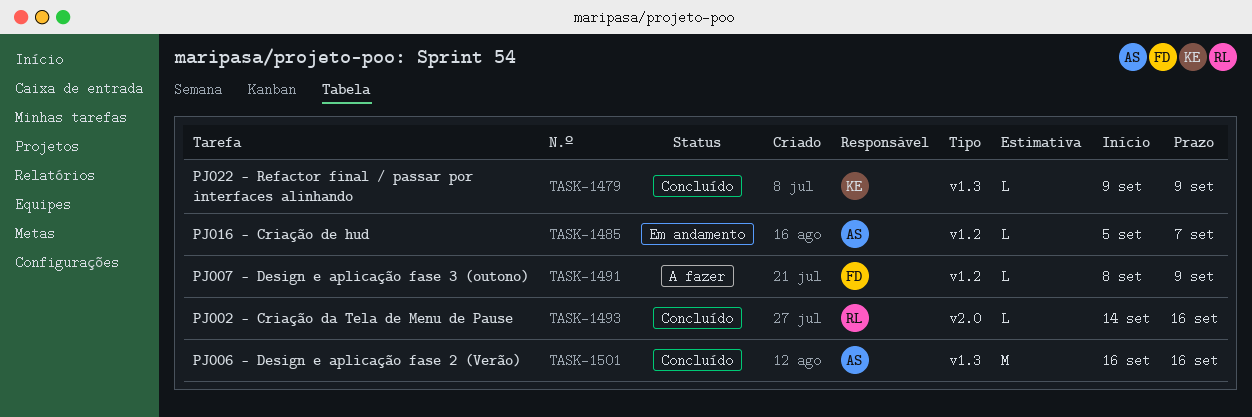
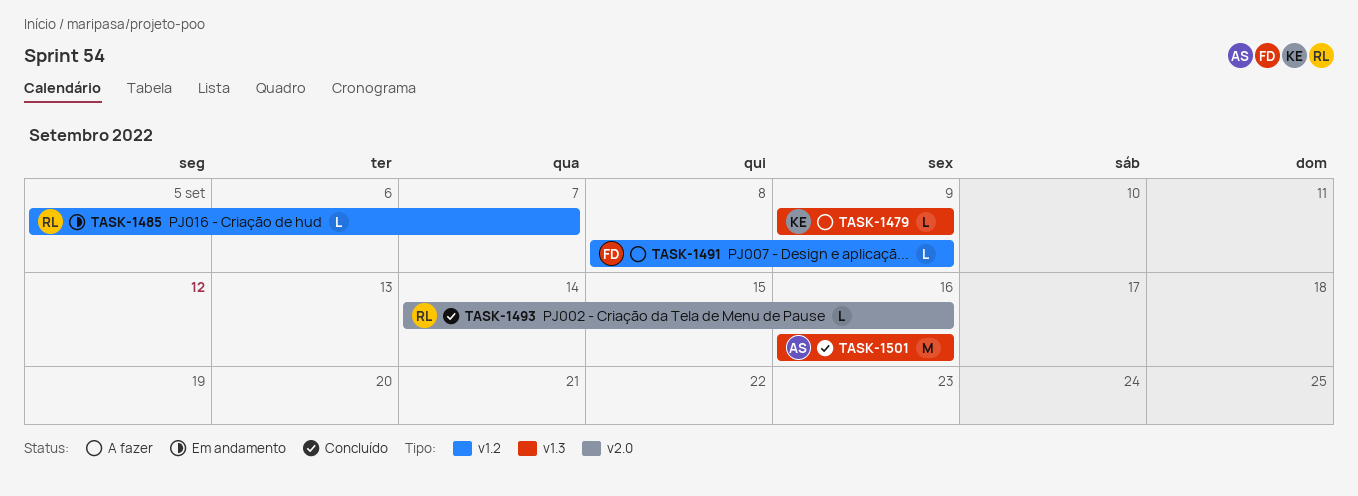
TASK-1479, status: Concluído -> A fazer
TASK-1485, owner: AS -> RL

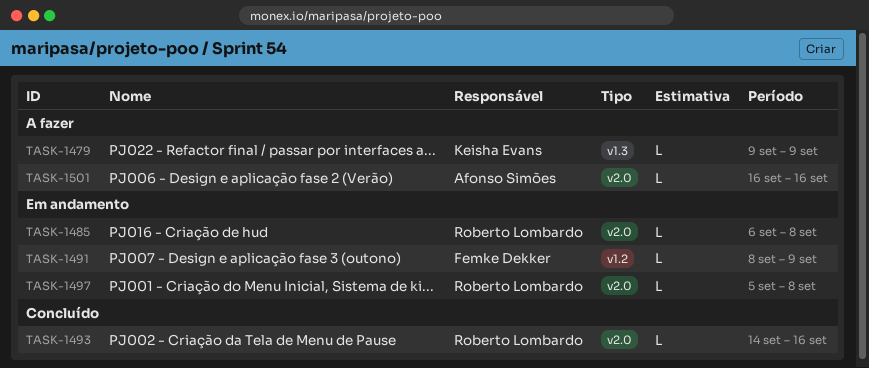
TASK-1485, label: v1.2 -> v2.0
TASK-1485, start: Sep 5 -> Sep 6
TASK-1485, due: Sep 7 -> Sep 8
TASK-1491, status: A fazer -> Em andamento
TASK-1497: none -> present
TASK-1501, status: Concluído -> A fazer
TASK-1501, label: v1.3 -> v2.0
TASK-1501, estimate: M -> L

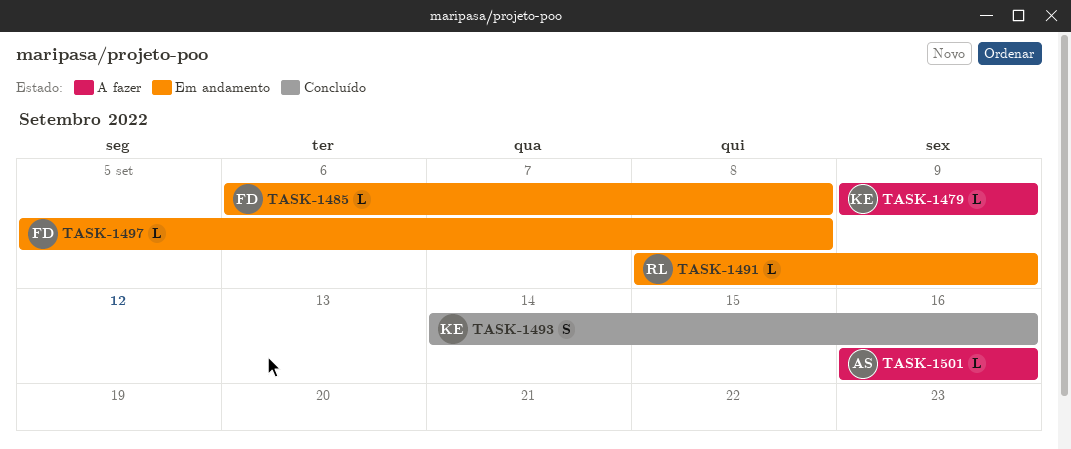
TASK-1485, owner: Roberto Lombardo -> Femke Dekker
TASK-1491, owner: Femke Dekker -> Roberto Lombardo
TASK-1493, owner: Roberto Lombardo -> Keisha Evans
TASK-1493, estimate: L -> S
TASK-1497, owner: Roberto Lombardo -> Femke Dekker

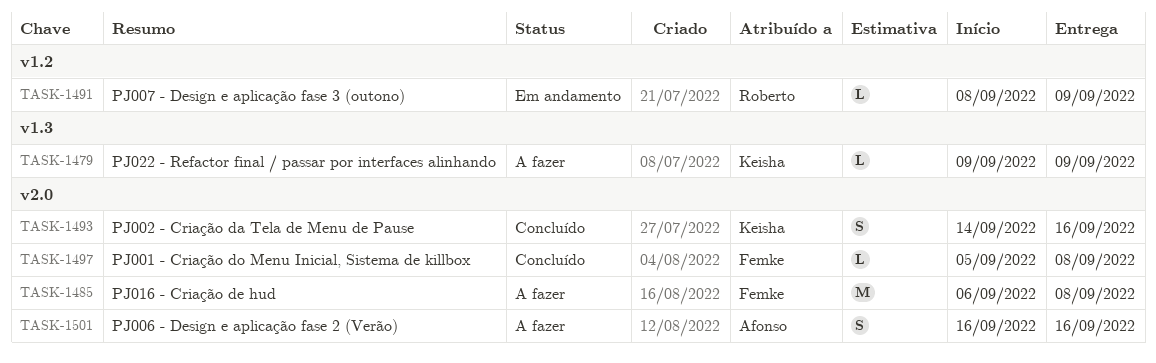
TASK-1485, status: Em andamento -> A fazer
TASK-1485, estimate: L -> M
TASK-1497, status: Em andamento -> Concluído
TASK-1501, estimate: L -> S

